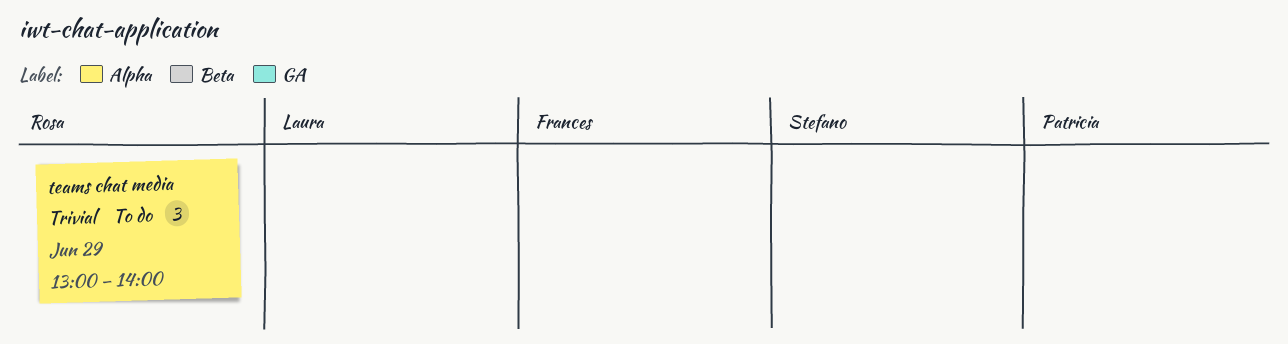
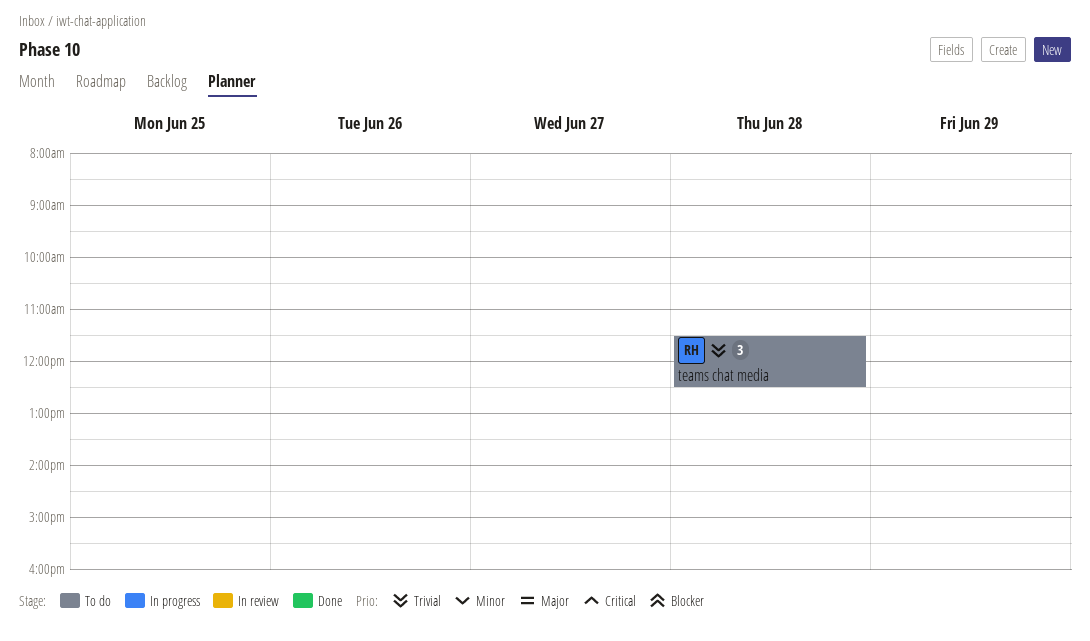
teams chat media, day: Jun 29 -> Jun 28
teams chat media, begins: 13:00 -> 11:30
teams chat media, ends: 14:00 -> 12:30

